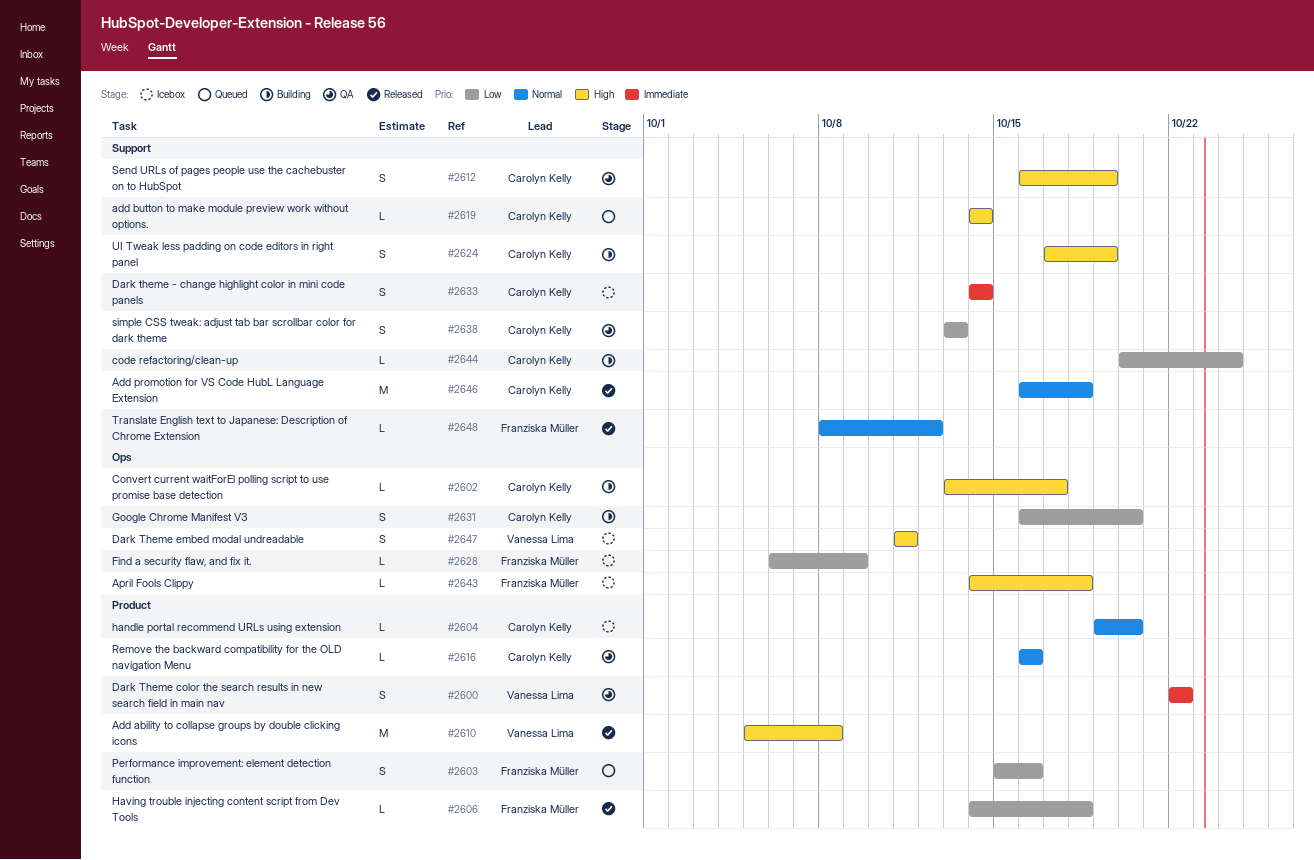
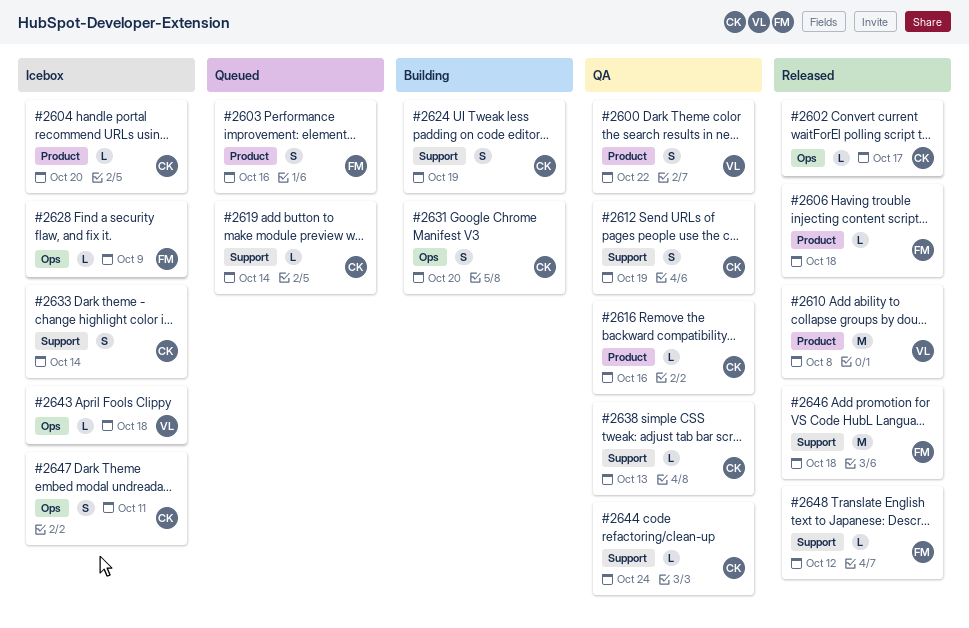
#2602, status: Building -> Released
#2638, estimate: S -> L
#2643, owner: Franziska Müller -> Vanessa Lima
#2644, status: Building -> QA
#2646, owner: Carolyn Kelly -> Franziska Müller
#2647, owner: Vanessa Lima -> Carolyn Kelly

